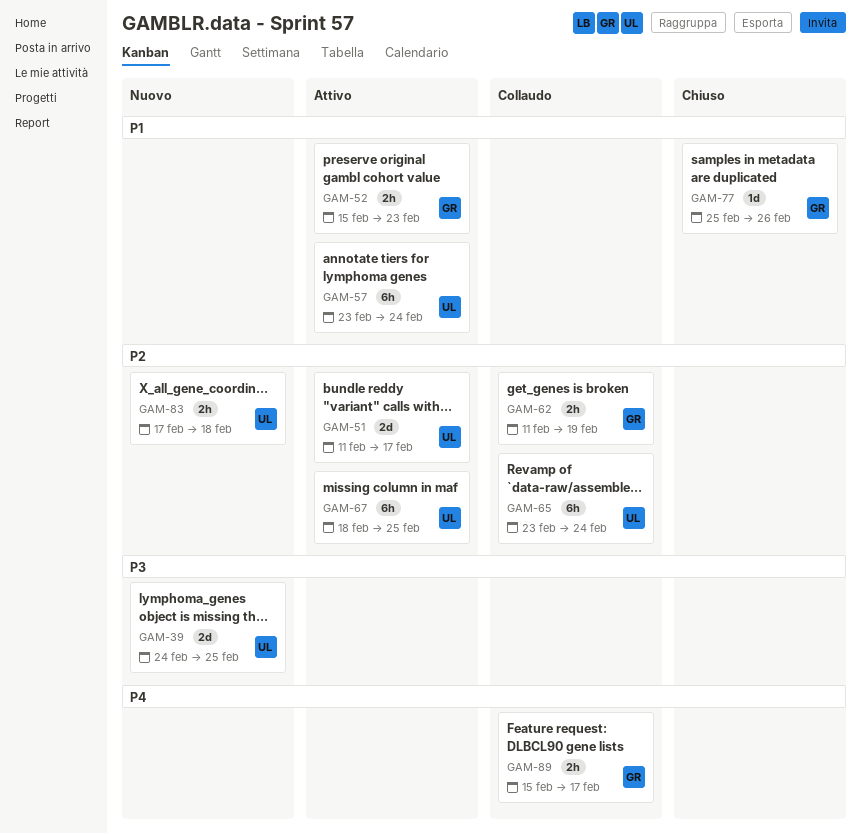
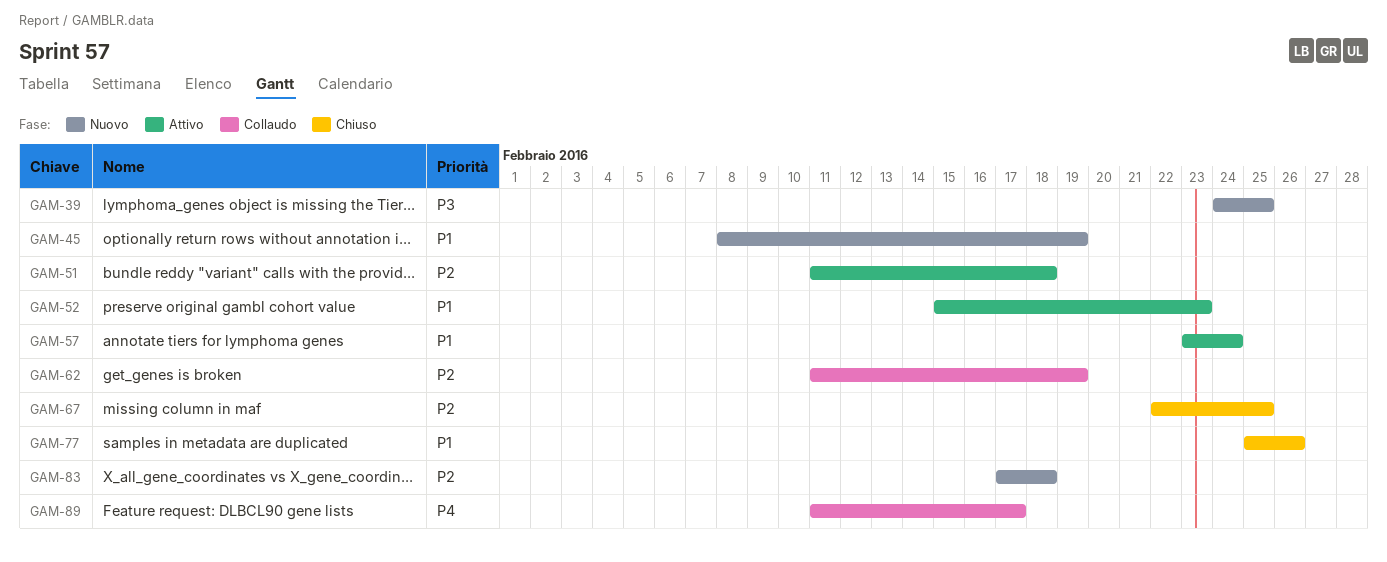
GAM-45: none -> present
GAM-51, due: Feb 17 -> Feb 18
GAM-65: present -> none
GAM-67, status: Attivo -> Chiuso
GAM-67, start: Feb 18 -> Feb 22
GAM-89, start: Feb 15 -> Feb 11

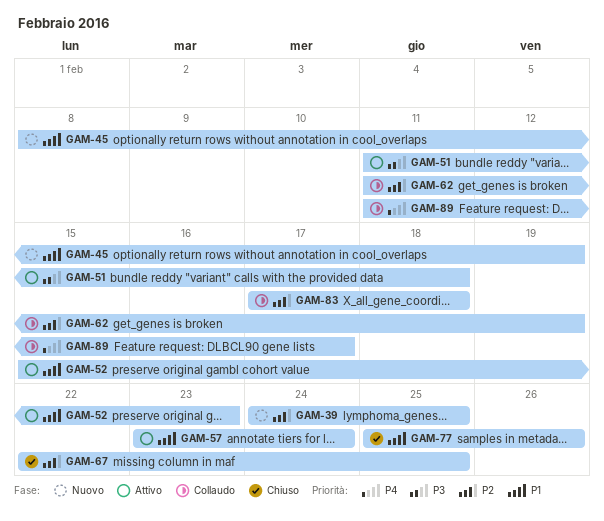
GAM-39, priority: P3 -> P2
GAM-51, priority: P2 -> P3
GAM-83, status: Nuovo -> Collaudo

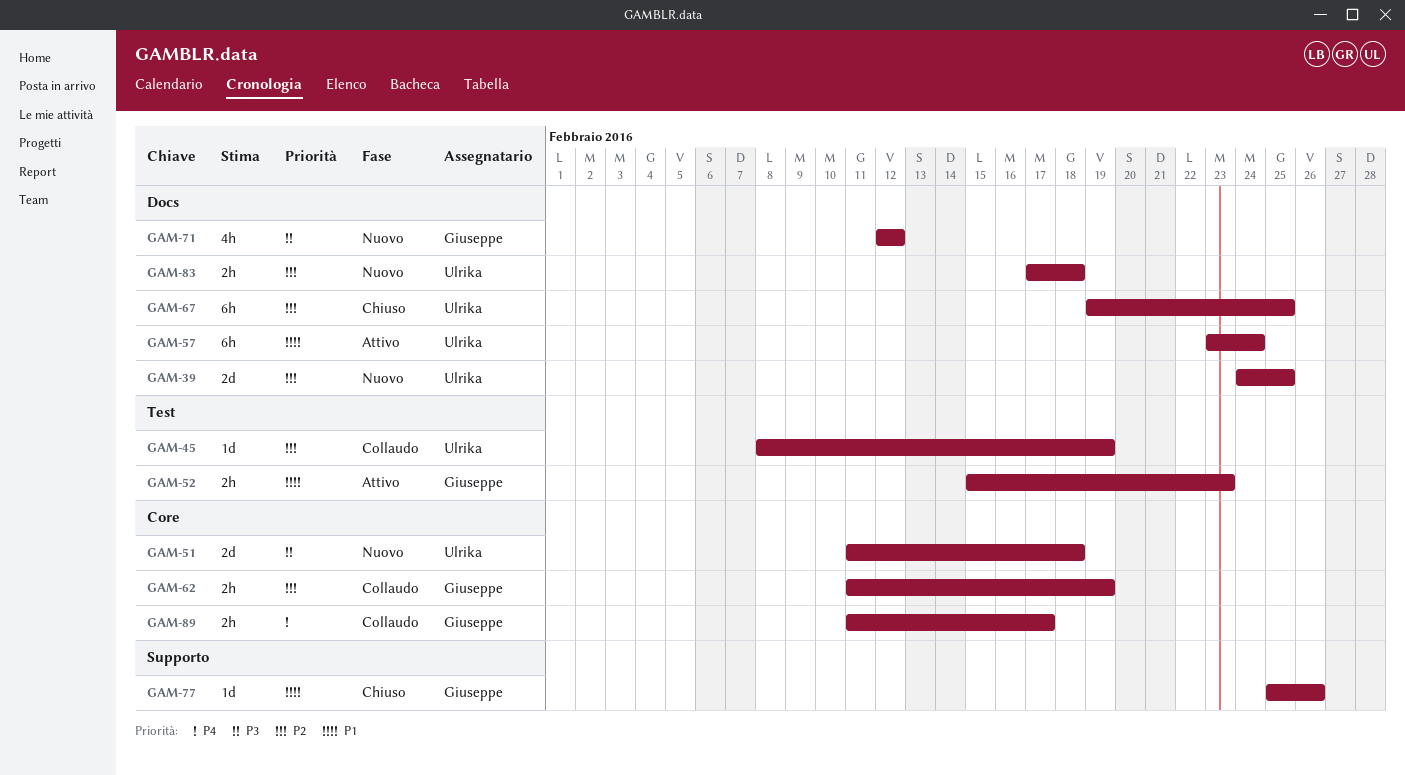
GAM-45, status: Nuovo -> Collaudo
GAM-45, priority: P1 -> P2
GAM-51, status: Attivo -> Nuovo
GAM-67, start: Feb 22 -> Feb 19
GAM-71: none -> present
GAM-83, status: Collaudo -> Nuovo

